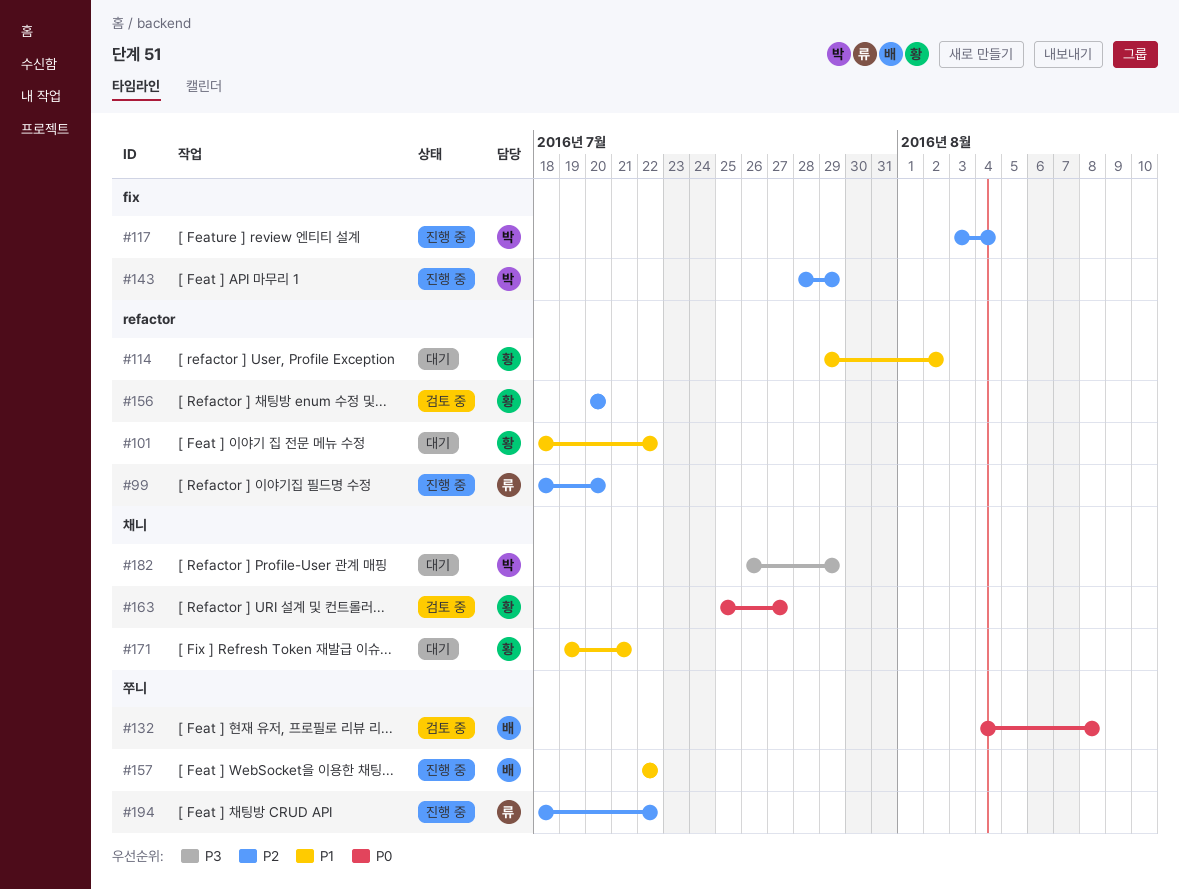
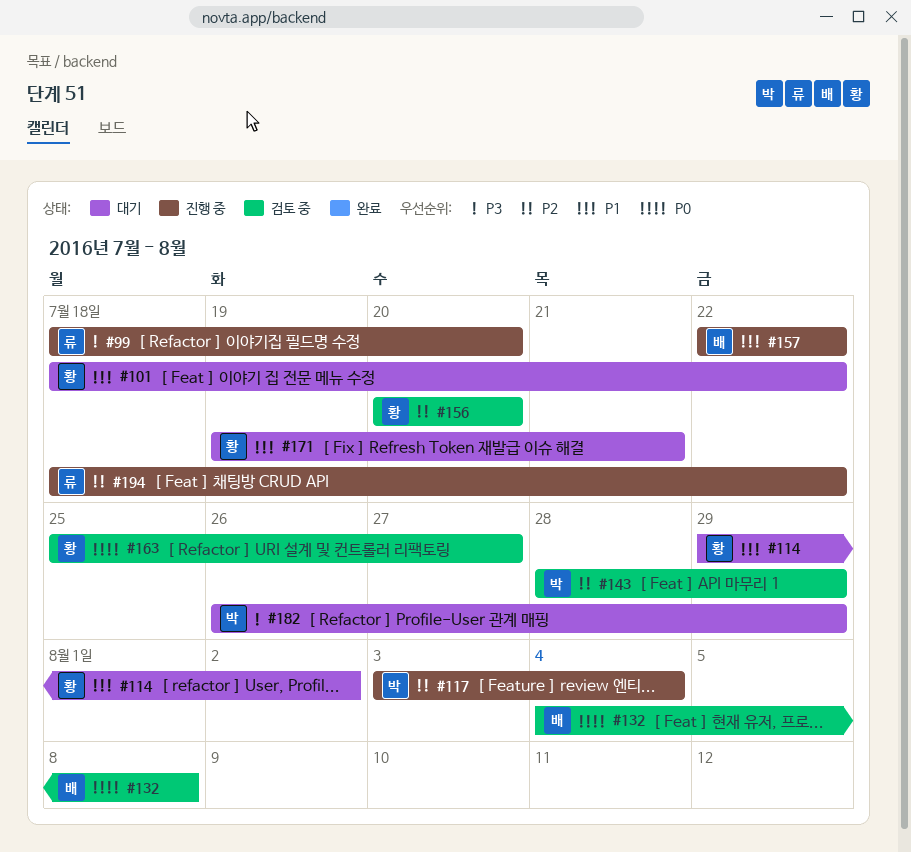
#99, priority: P2 -> P3
#143, status: 진행 중 -> 검토 중

